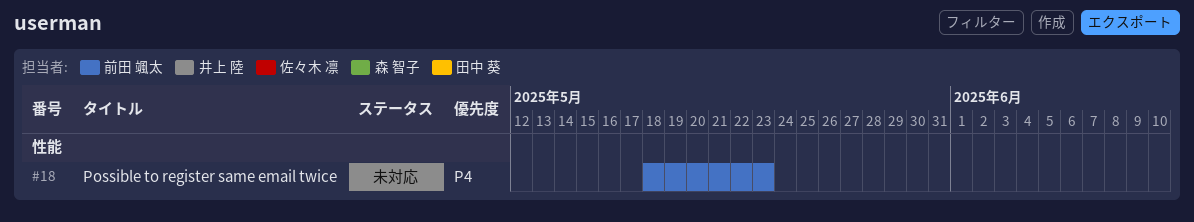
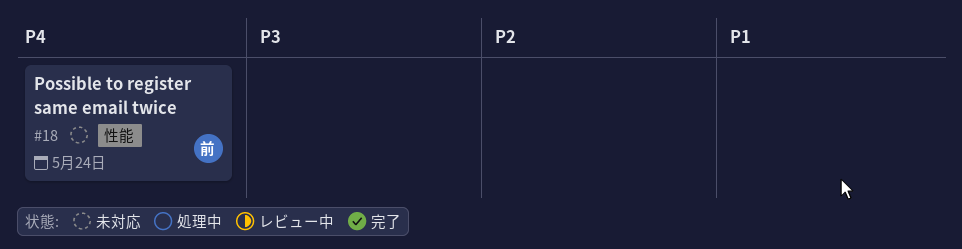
#18, due: May 23 -> May 24

